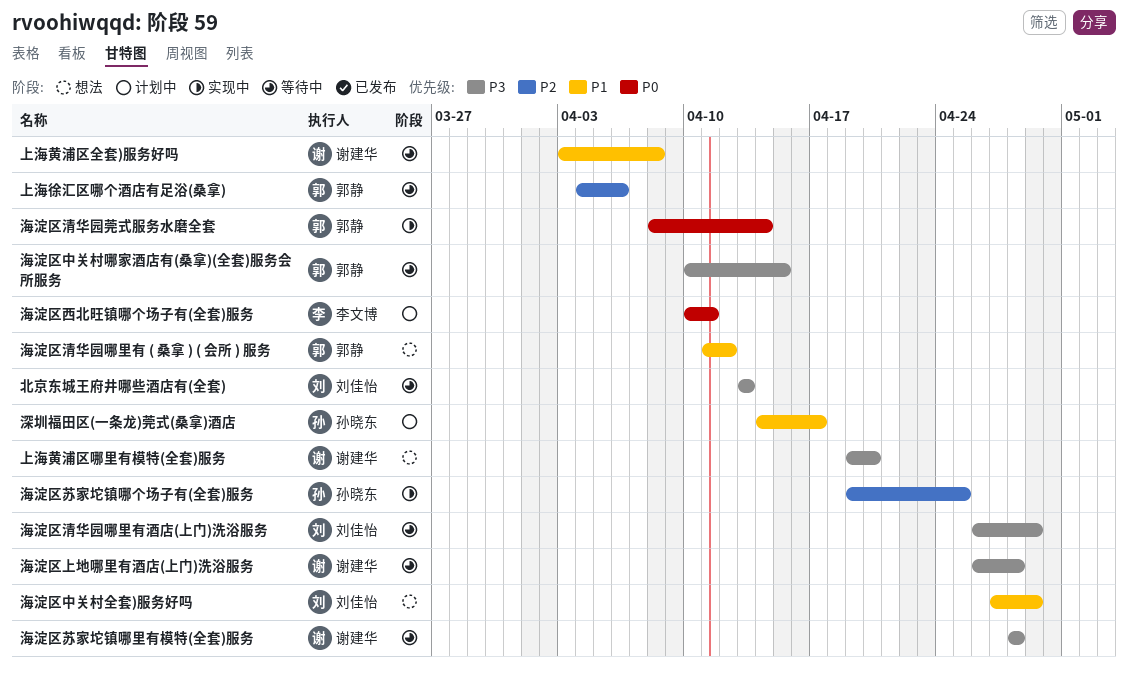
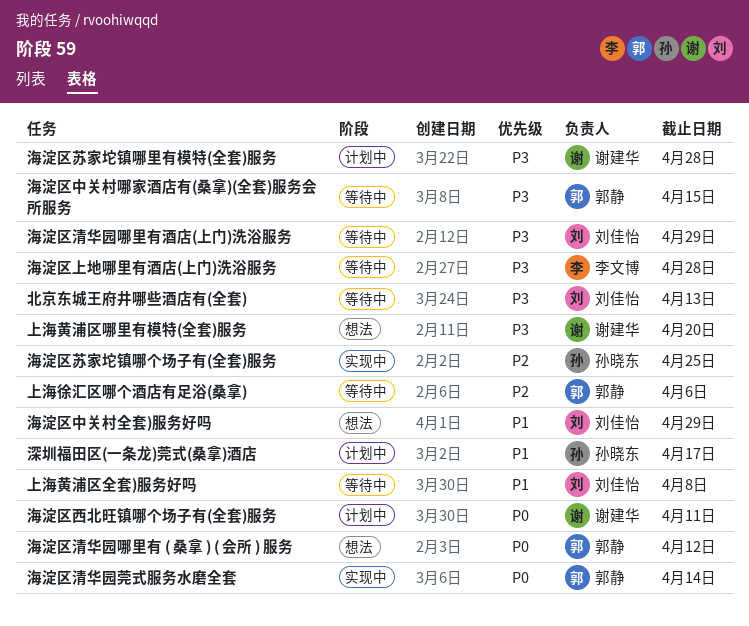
上海黄浦区全套)服务好吗, owner: 谢建华 -> 刘佳怡
海淀区上地哪里有酒店(上门)洗浴服务, owner: 谢建华 -> 李文博
海淀区清华园哪里有 ( 桑拿 ) ( 会所 ) 服务, priority: P1 -> P0
海淀区苏家坨镇哪里有模特(全套)服务, status: 等待中 -> 计划中
海淀区西北旺镇哪个场子有(全套)服务, owner: 李文博 -> 谢建华

